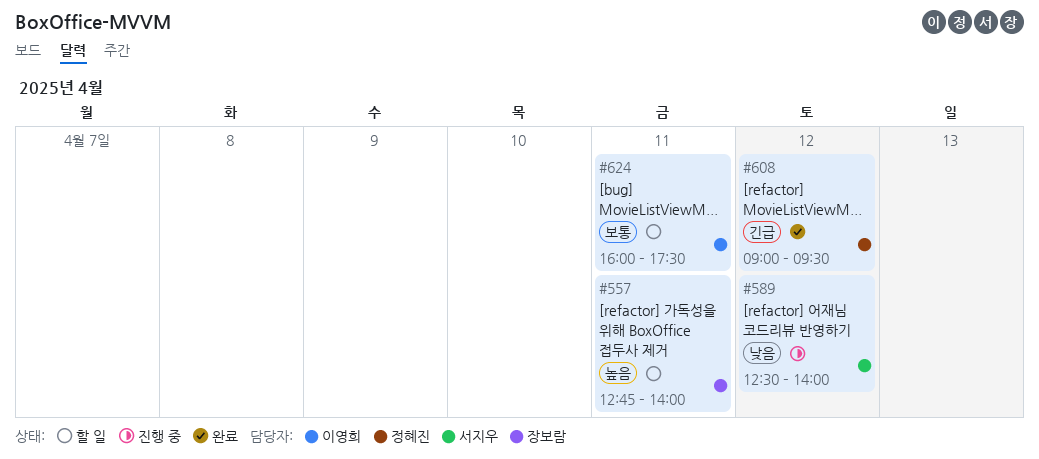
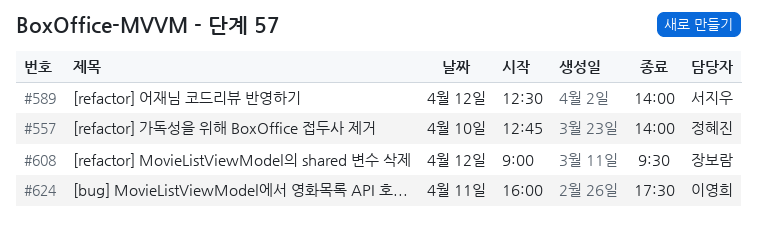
#557, owner: 장보람 -> 정혜진
#557, day: Apr 11 -> Apr 10
#608, owner: 정혜진 -> 장보람

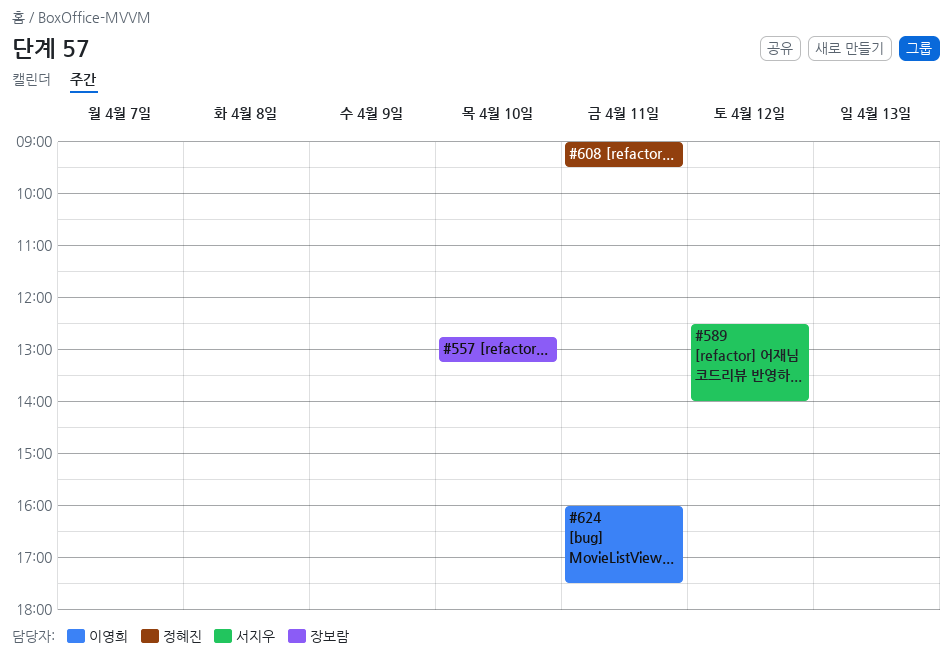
#557, owner: 정혜진 -> 장보람
#557, ends: 14:00 -> 13:15
#608, owner: 장보람 -> 정혜진
#608, day: Apr 12 -> Apr 11

